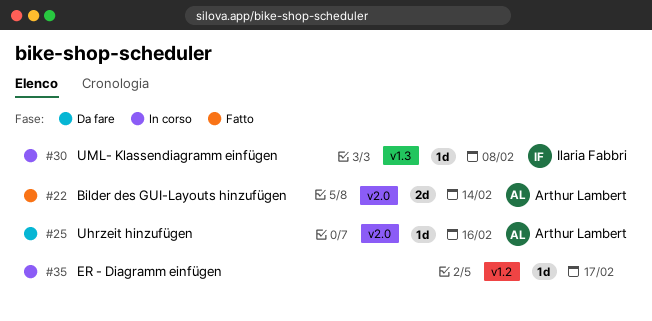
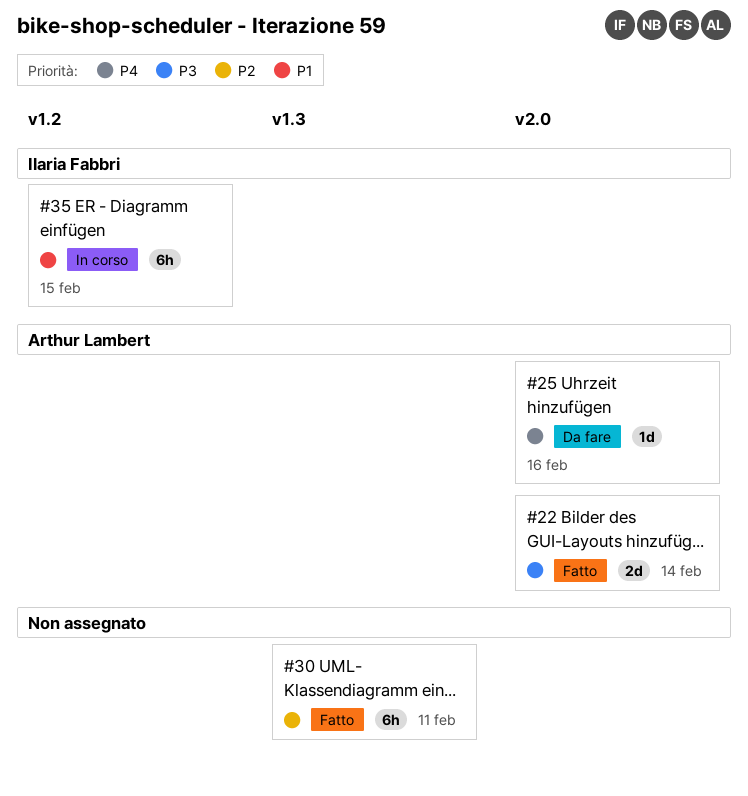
#30, status: In corso -> Fatto
#30, owner: Ilaria Fabbri -> none
#30, estimate: 1d -> 6h
#30, due: Feb 8 -> Feb 11
#35, owner: none -> Ilaria Fabbri
#35, estimate: 1d -> 6h
#35, due: Feb 17 -> Feb 15

